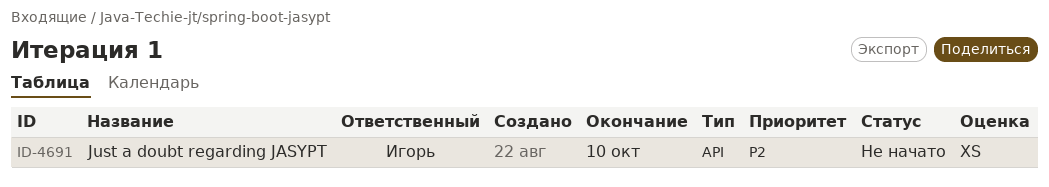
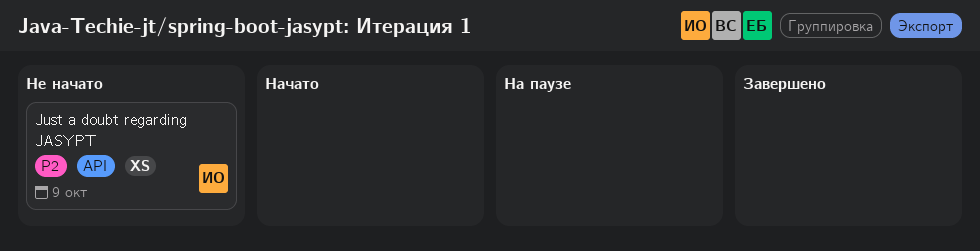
Just a doubt regarding JASYPT, due: Oct 10 -> Oct 9

